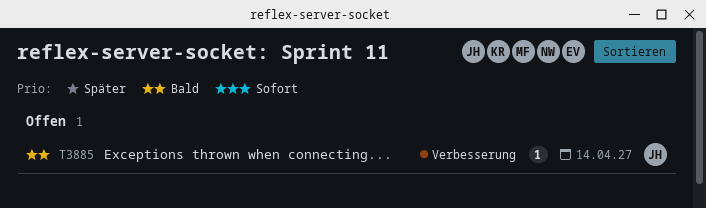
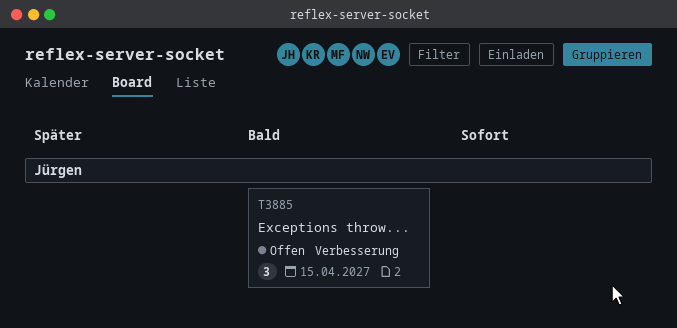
T3885, estimate: 1 -> 3
T3885, due: Apr 14 -> Apr 15

